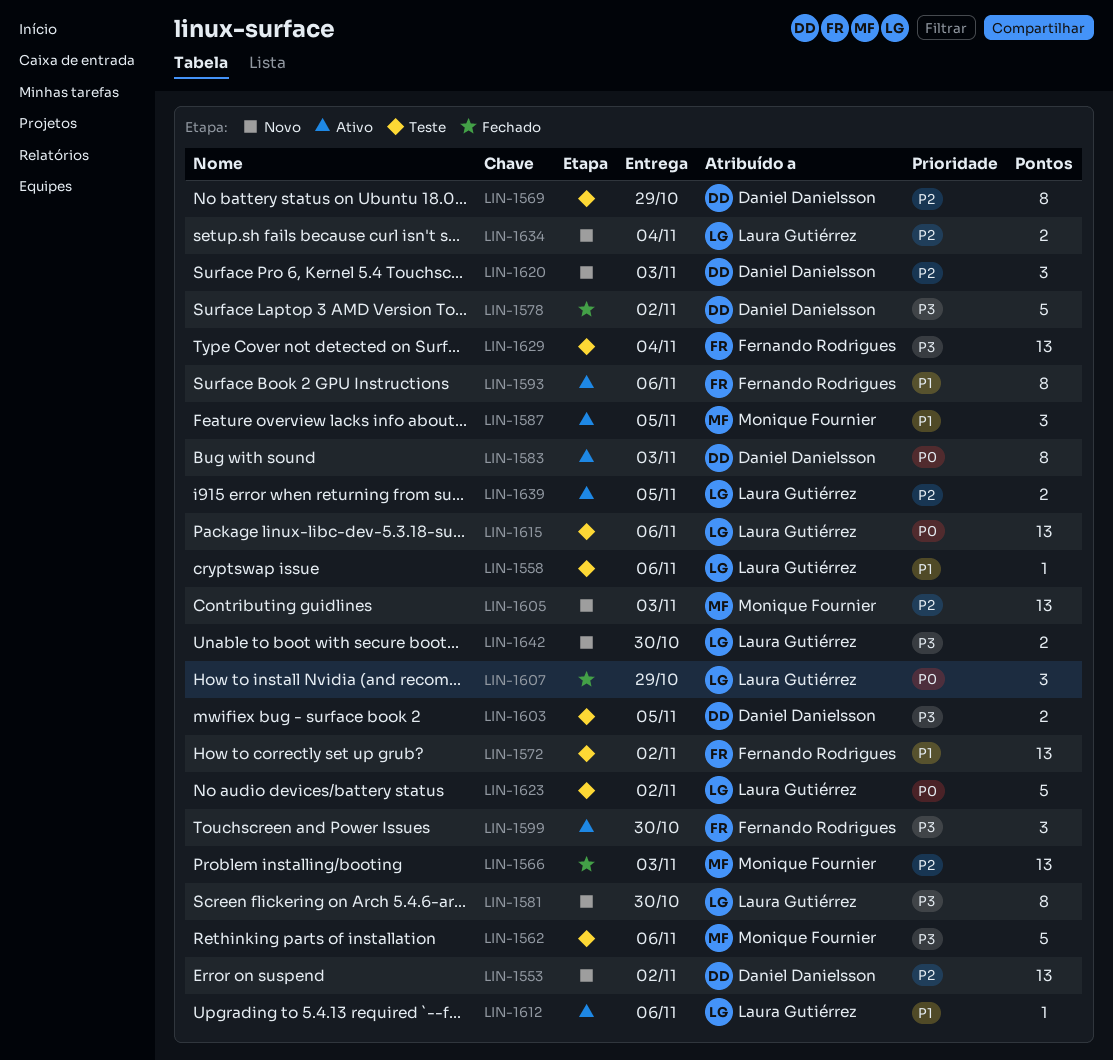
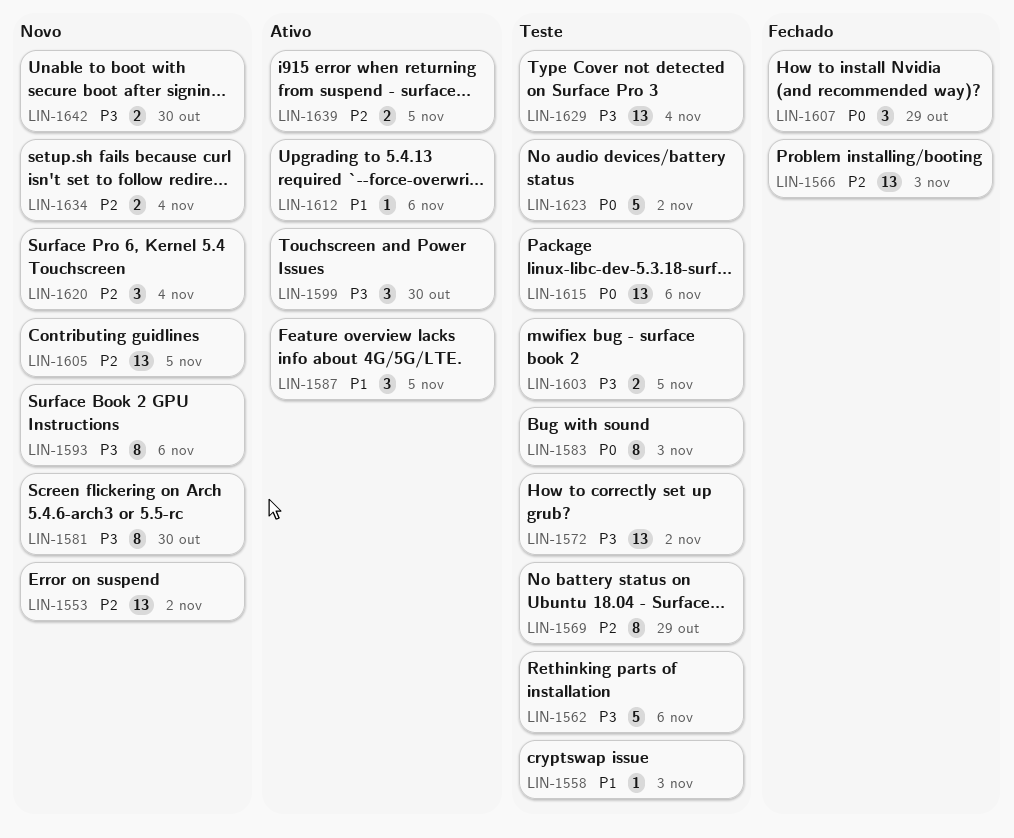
LIN-1558, due: Nov 6 -> Nov 3
LIN-1572, priority: P1 -> P3
LIN-1578: present -> none
LIN-1583, status: Ativo -> Teste
LIN-1593, status: Ativo -> Novo
LIN-1593, priority: P1 -> P3
LIN-1605, due: Nov 3 -> Nov 5
LIN-1620, due: Nov 3 -> Nov 4

